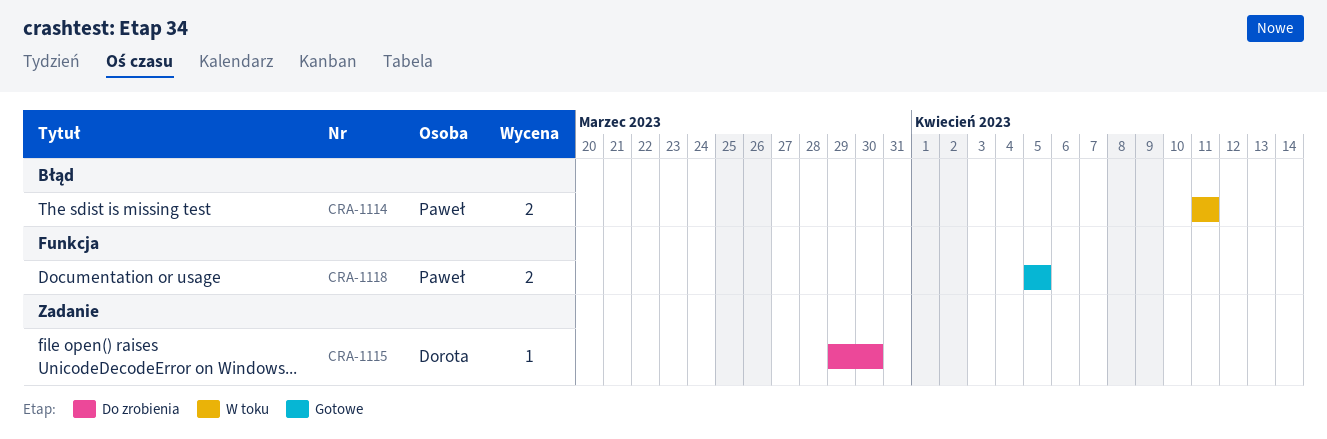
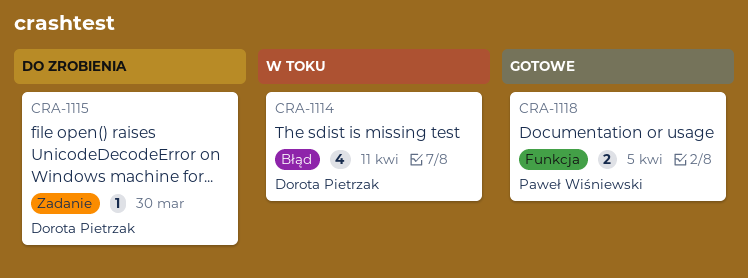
CRA-1114, owner: Paweł Wiśniewski -> Dorota Pietrzak
CRA-1114, estimate: 2 -> 4

